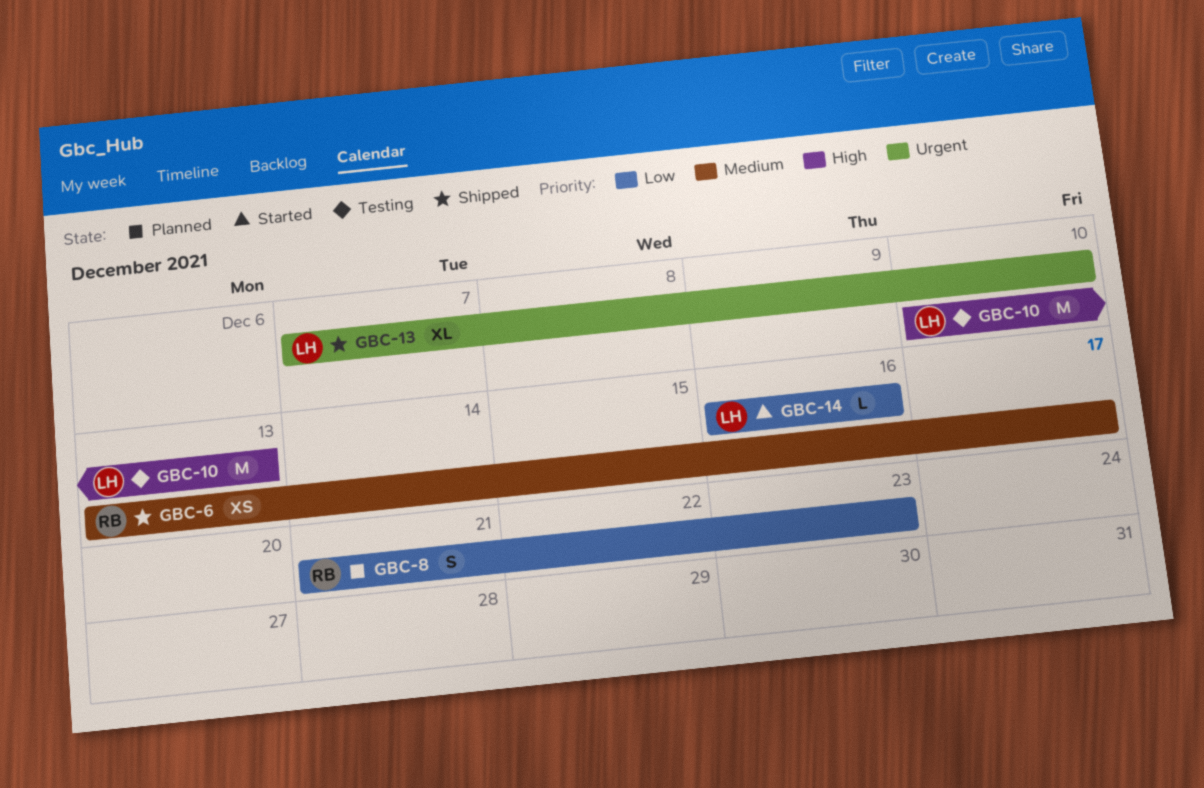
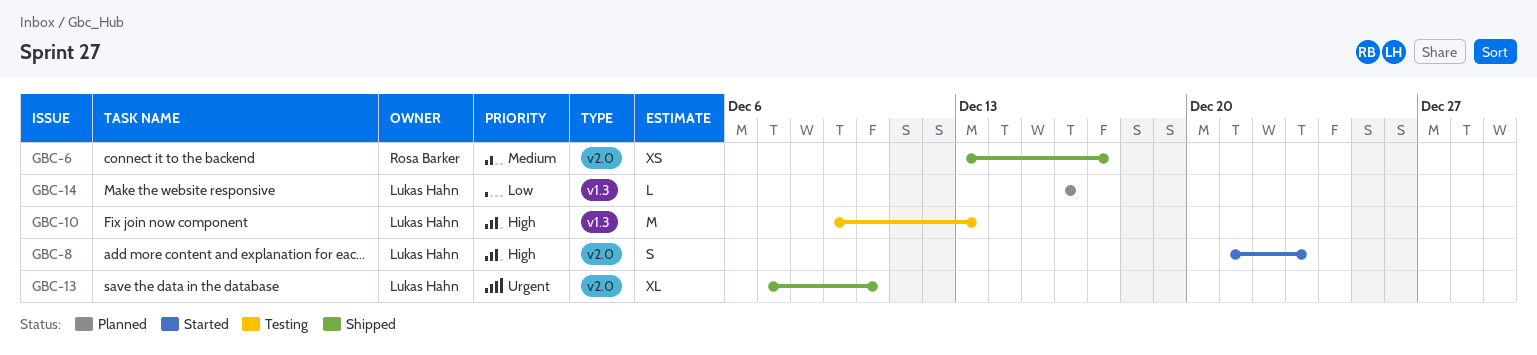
GBC-8, status: Planned -> Started
GBC-8, owner: Rosa Barker -> Lukas Hahn
GBC-8, priority: Low -> High
GBC-10, start: Dec 10 -> Dec 9
GBC-14, status: Started -> Planned

